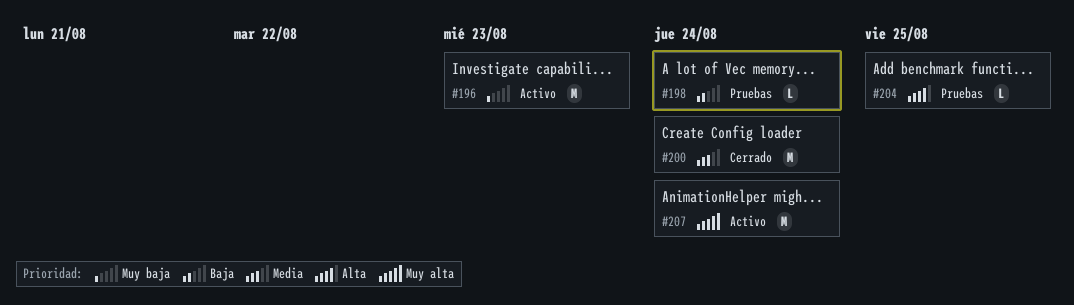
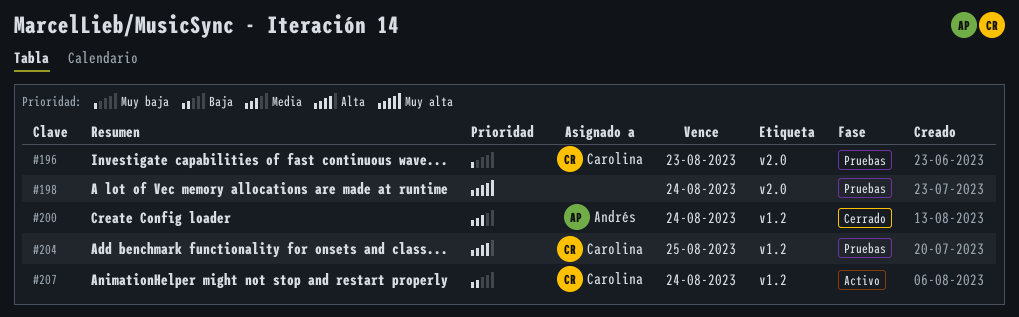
#196, status: Activo -> Pruebas
#198, priority: Baja -> Muy alta
#207, priority: Muy alta -> Baja

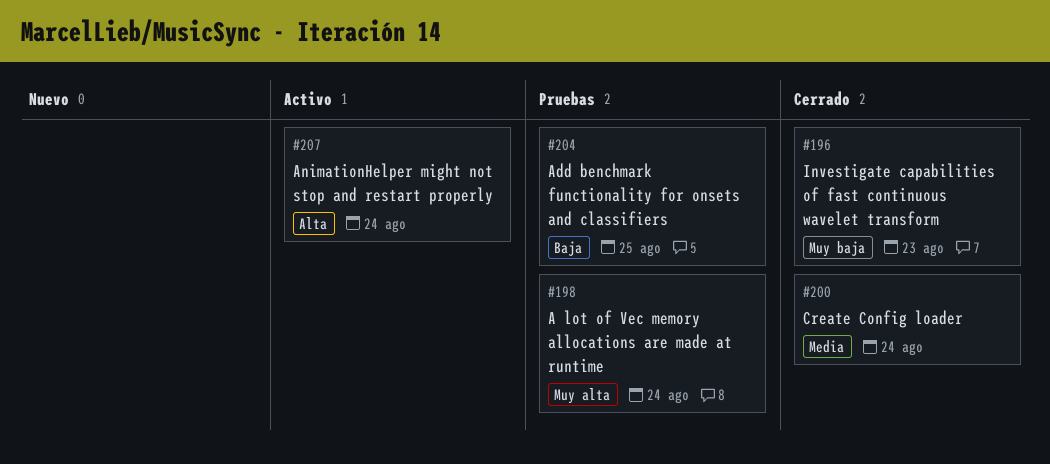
#196, status: Pruebas -> Cerrado
#204, priority: Alta -> Baja
#207, priority: Baja -> Alta

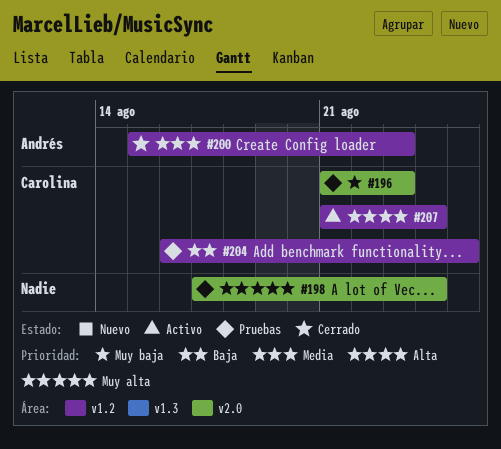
#196, status: Cerrado -> Pruebas
#200, due: Aug 24 -> Aug 23

